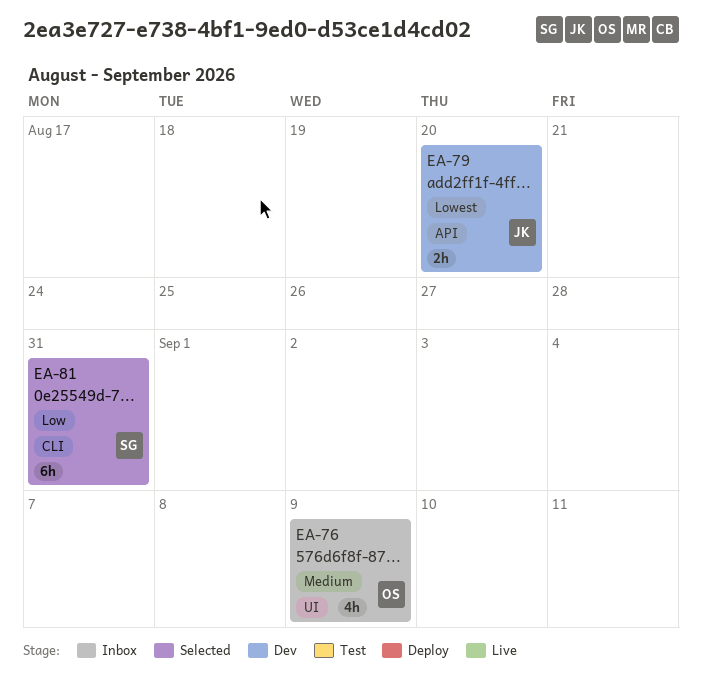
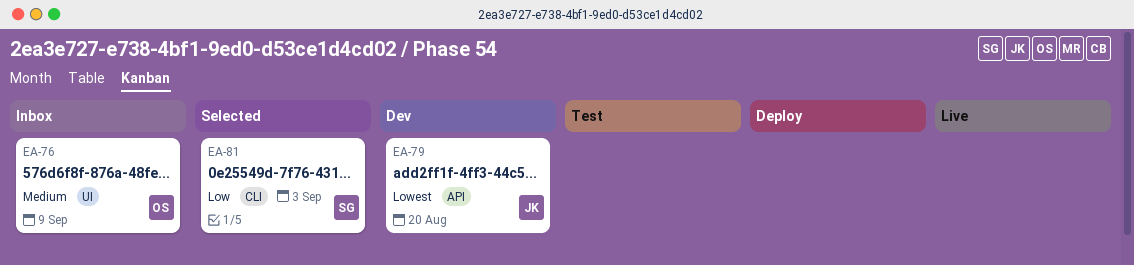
EA-81, due: Aug 31 -> Sep 3

